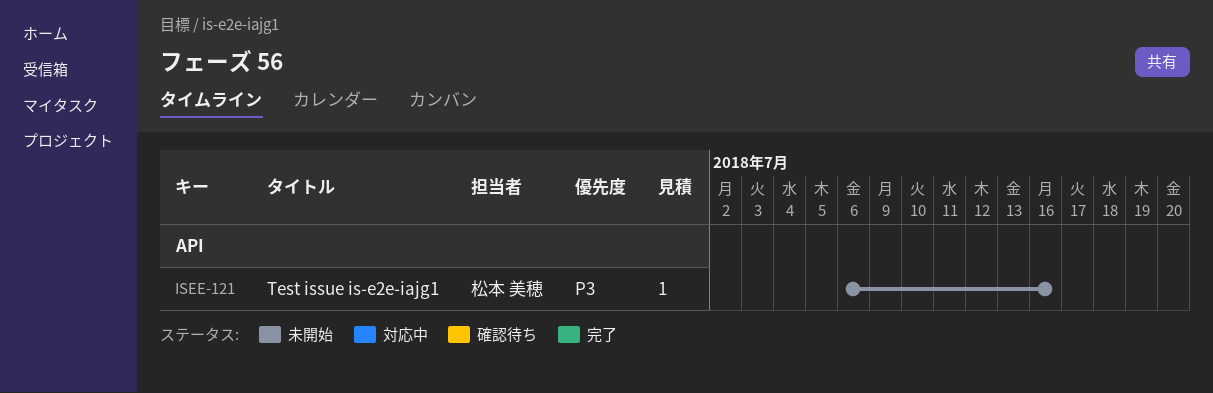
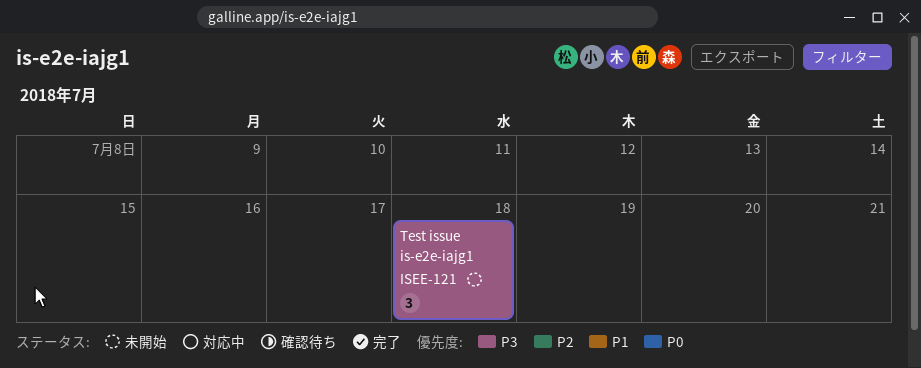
ISEE-121, estimate: 1 -> 3
ISEE-121, due: Jul 16 -> Jul 18

